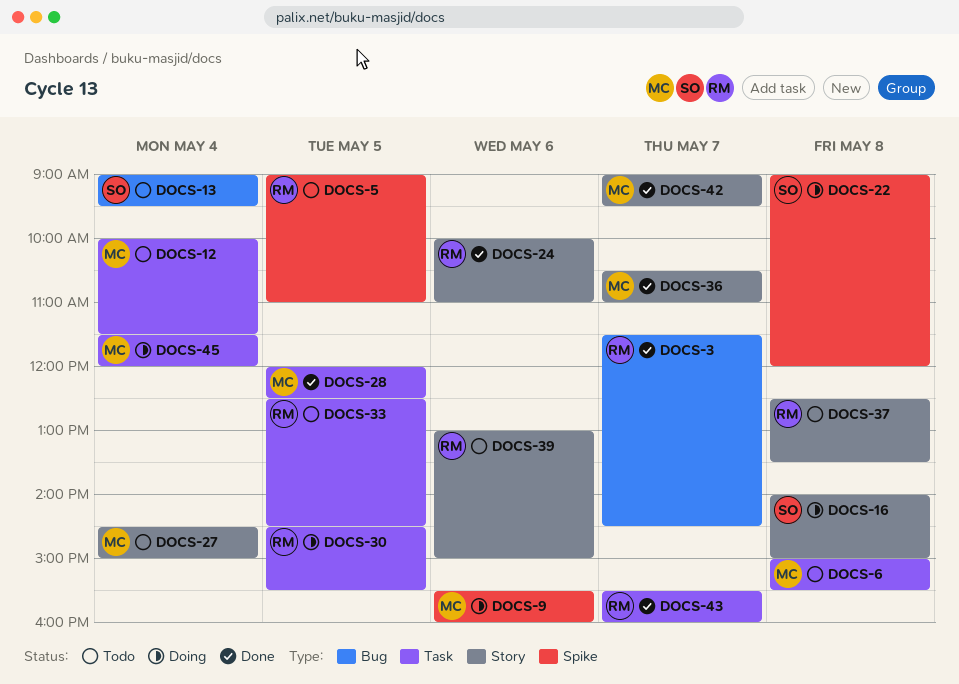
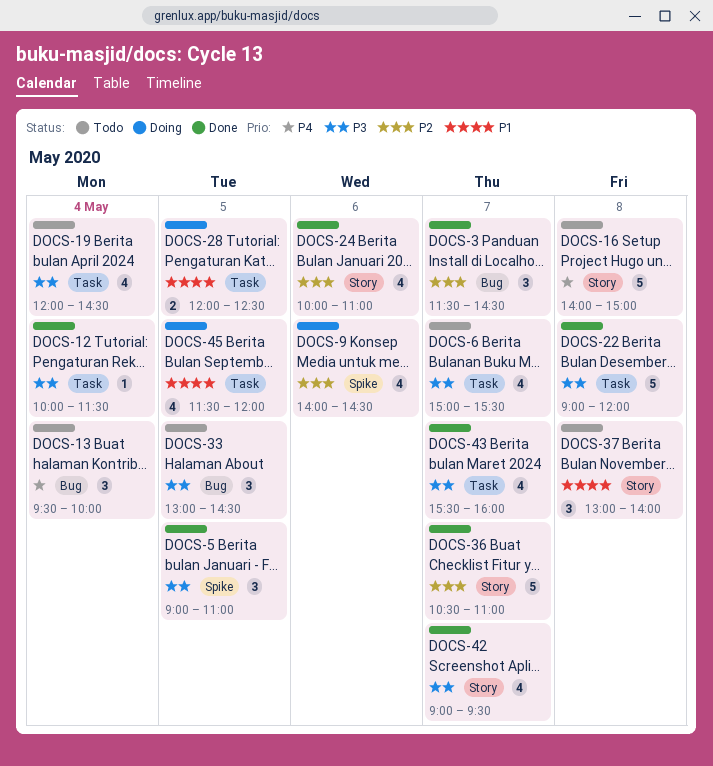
DOCS-5, status: Todo -> Done
DOCS-6, day: May 8 -> May 7
DOCS-9, begins: 15:30 -> 14:00
DOCS-9, ends: 16:00 -> 14:30
DOCS-12, status: Todo -> Done
DOCS-13, begins: 09:00 -> 09:30
DOCS-13, ends: 09:30 -> 10:00
DOCS-16, status: Doing -> Todo
DOCS-19: none -> present
DOCS-22, status: Doing -> Done
DOCS-22, label: Spike -> Task
DOCS-27: present -> none
DOCS-28, status: Done -> Doing
DOCS-30: present -> none
DOCS-33, label: Task -> Bug
DOCS-33, begins: 12:30 -> 13:00
DOCS-37, begins: 12:30 -> 13:00
DOCS-37, ends: 13:30 -> 14:00
DOCS-39: present -> none
DOCS-45, day: May 4 -> May 5

